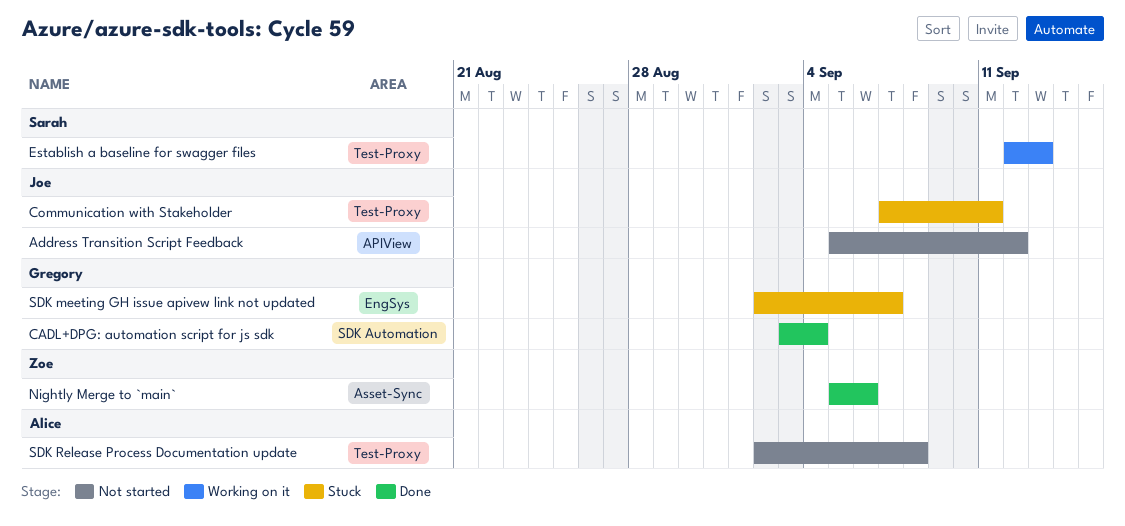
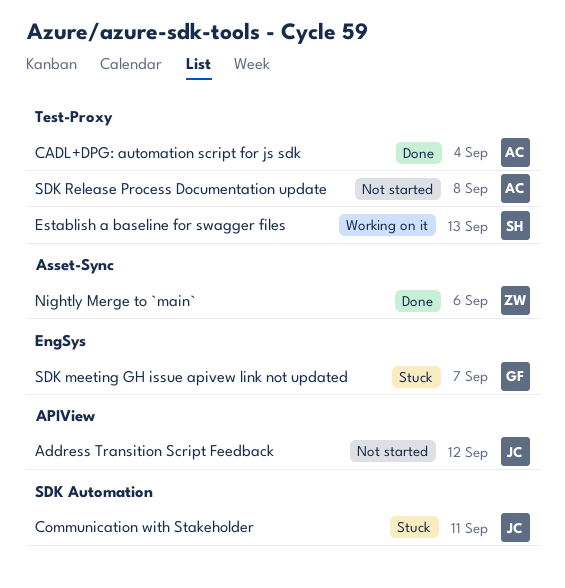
CADL+DPG: automation script for js sdk, owner: Gregory -> Alice
CADL+DPG: automation script for js sdk, label: SDK Automation -> Test-Proxy
Communication with Stakeholder, label: Test-Proxy -> SDK Automation

